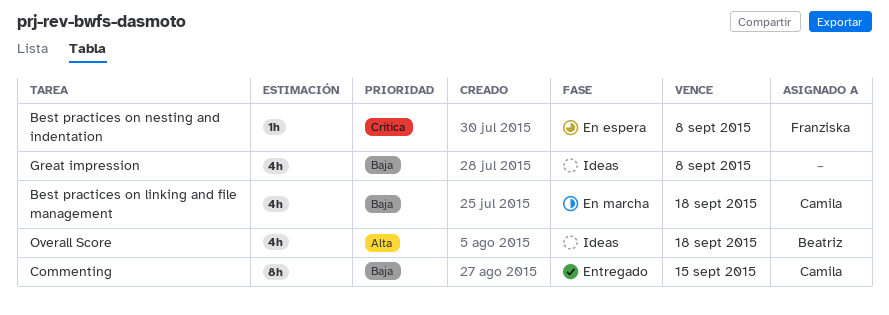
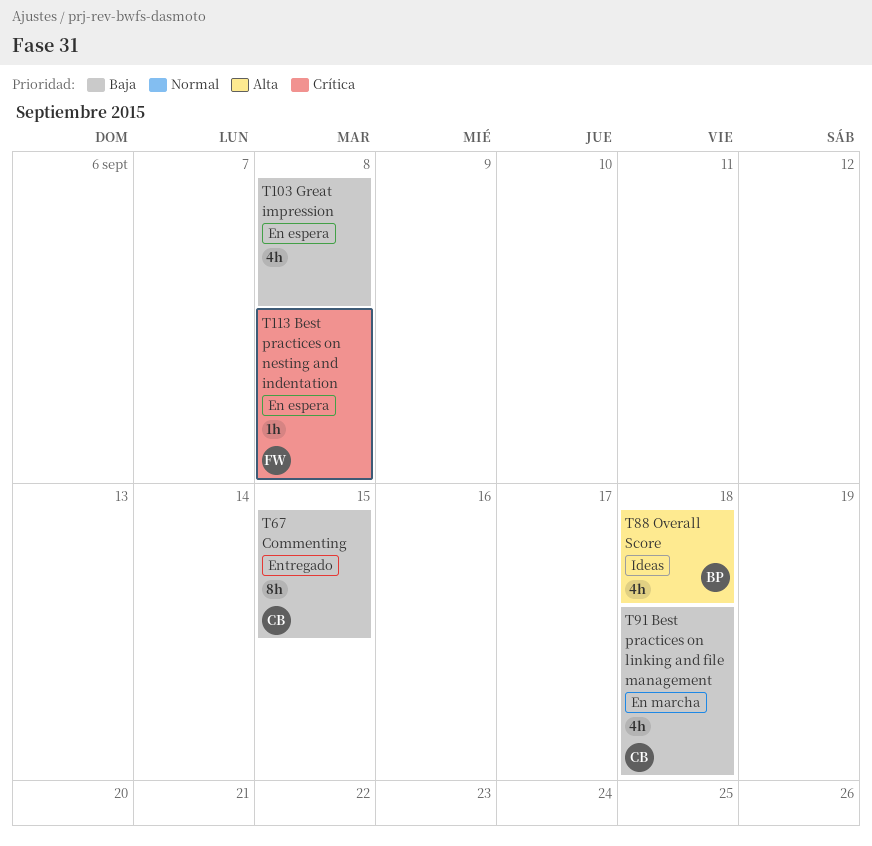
Great impression, status: Ideas -> En espera

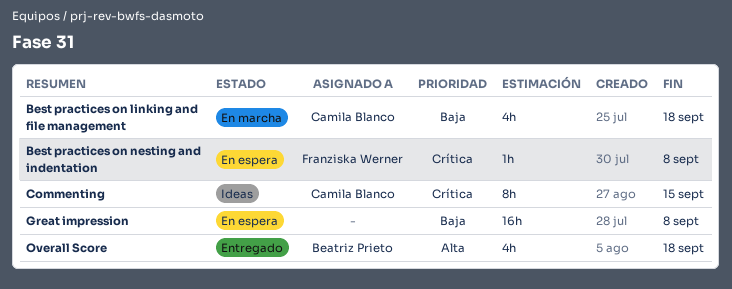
Commenting, status: Entregado -> Ideas
Commenting, priority: Baja -> Crítica
Great impression, estimate: 4h -> 16h
Overall Score, status: Ideas -> Entregado

